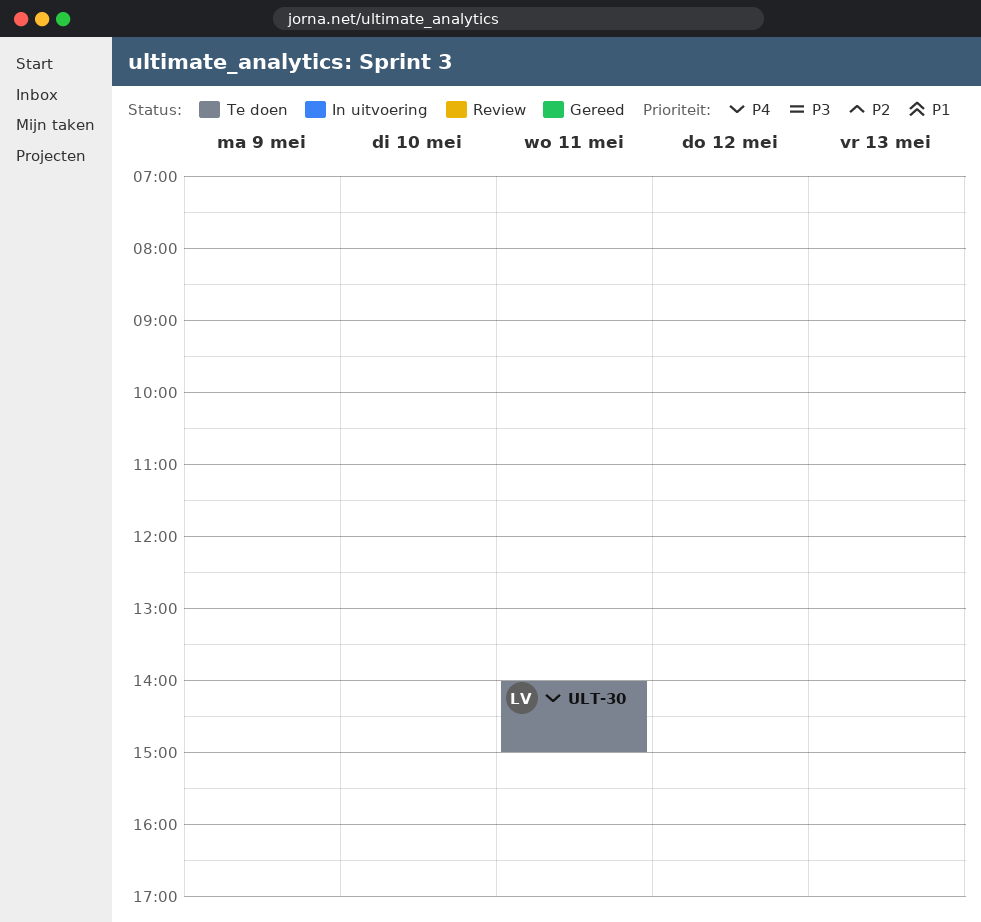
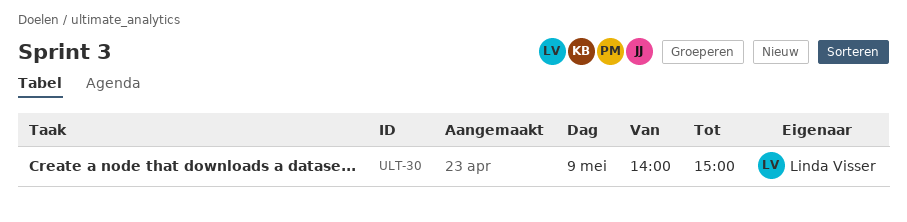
ULT-30, day: May 11 -> May 9

